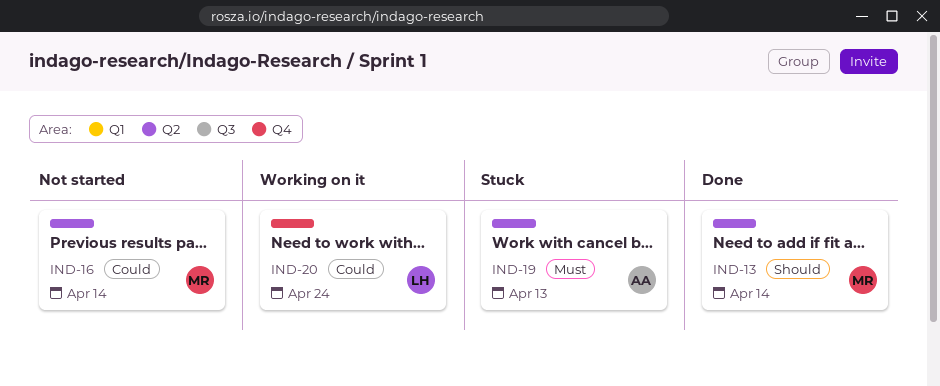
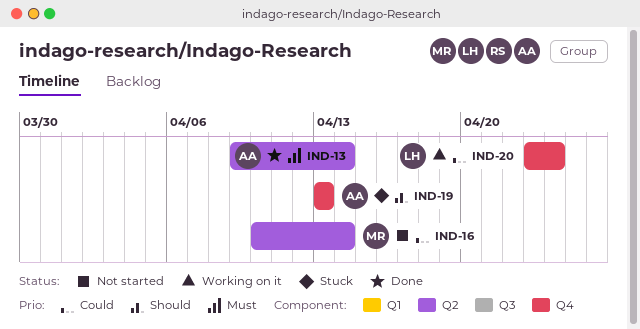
IND-13, owner: MR -> AA
IND-13, priority: Should -> Must
IND-19, priority: Must -> Should
IND-19, label: Q2 -> Q4

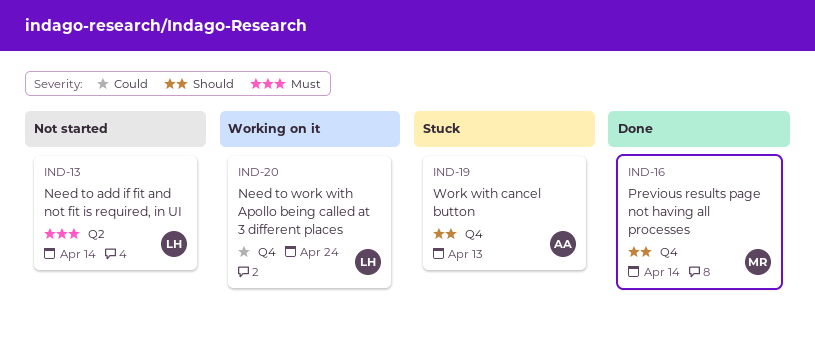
IND-13, status: Done -> Not started
IND-13, owner: AA -> LH
IND-16, status: Not started -> Done
IND-16, priority: Could -> Should
IND-16, label: Q2 -> Q4

